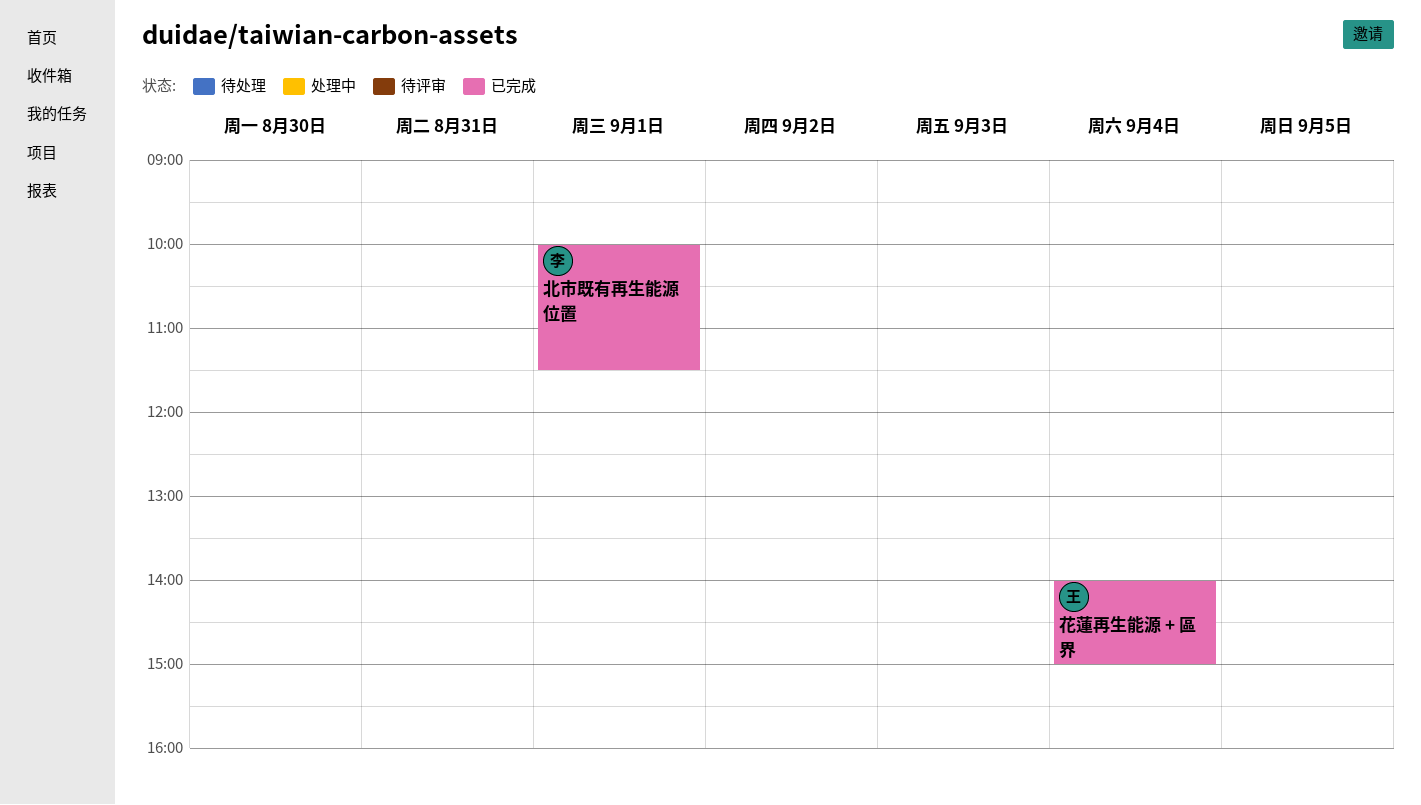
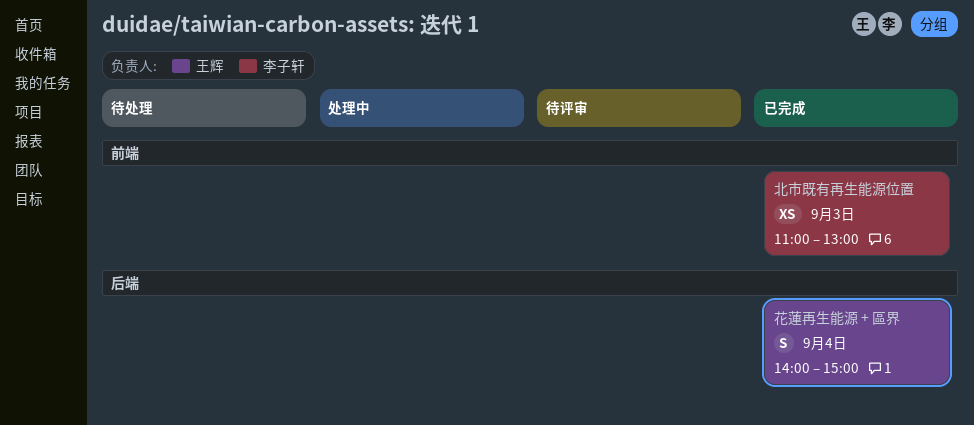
北市既有再生能源位置, day: Sep 1 -> Sep 3
北市既有再生能源位置, begins: 10:00 -> 11:00
北市既有再生能源位置, ends: 11:30 -> 13:00

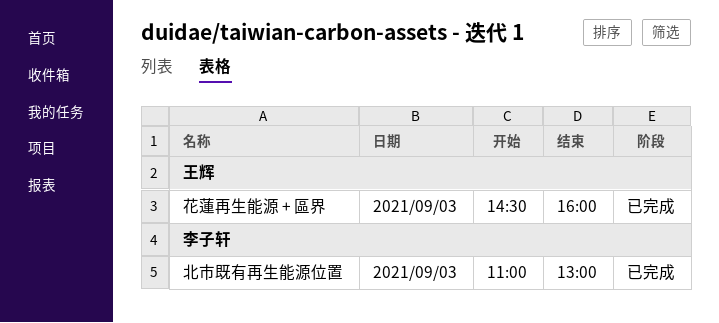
花蓮再生能源 + 區界, day: Sep 4 -> Sep 3
花蓮再生能源 + 區界, begins: 14:00 -> 14:30
花蓮再生能源 + 區界, ends: 15:00 -> 16:00

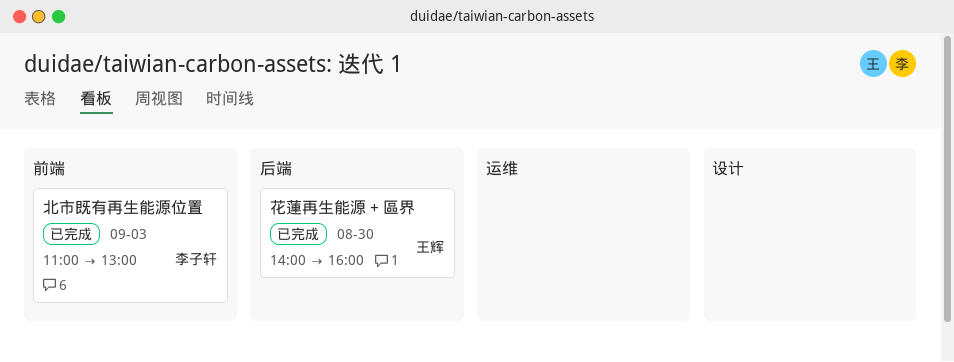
花蓮再生能源 + 區界, day: Sep 3 -> Aug 30
花蓮再生能源 + 區界, begins: 14:30 -> 14:00

